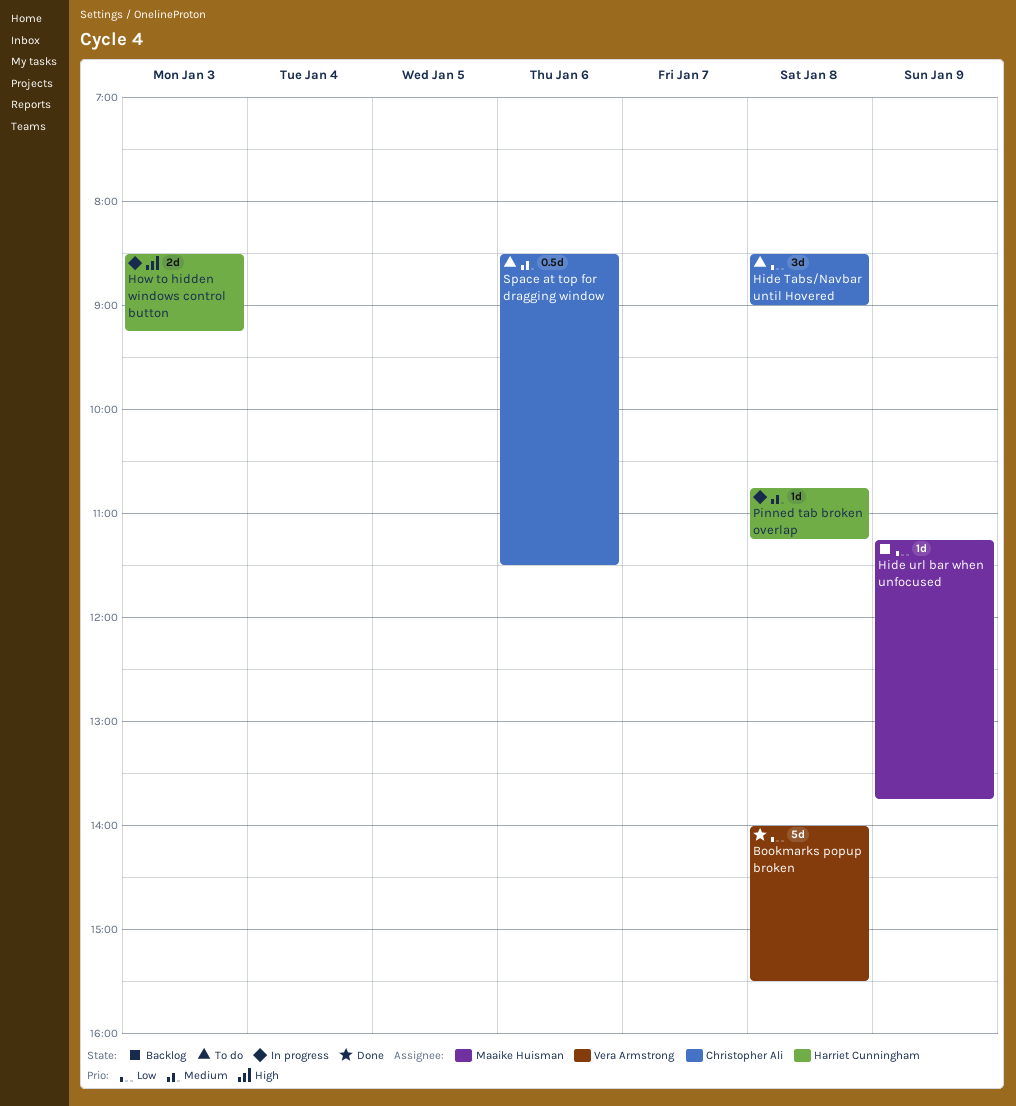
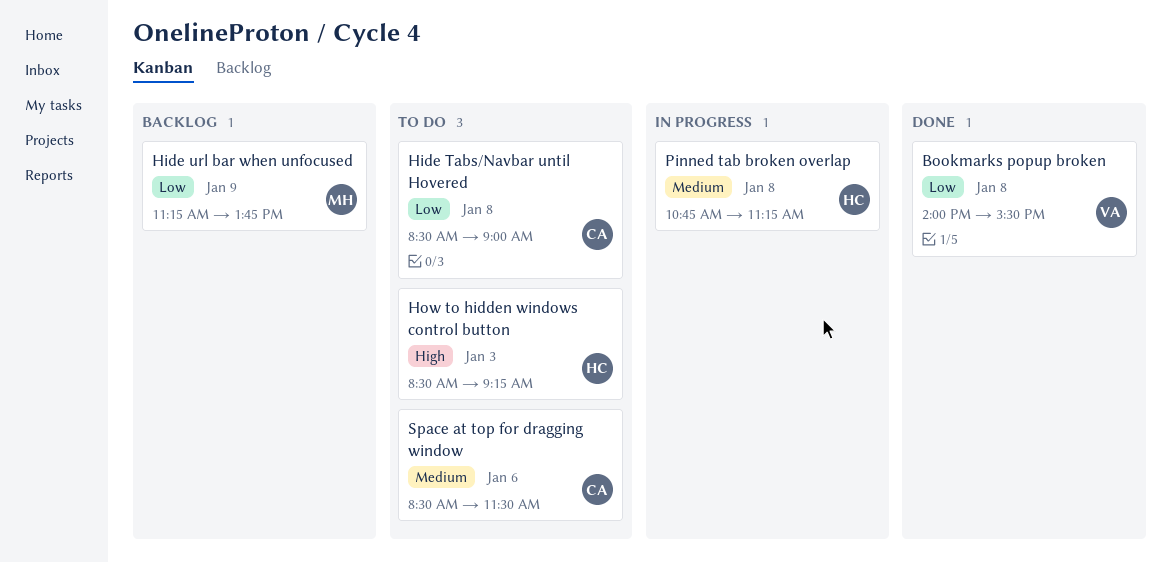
How to hidden windows control button, status: In progress -> To do

